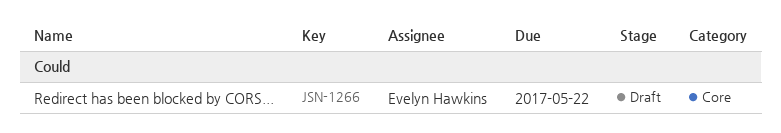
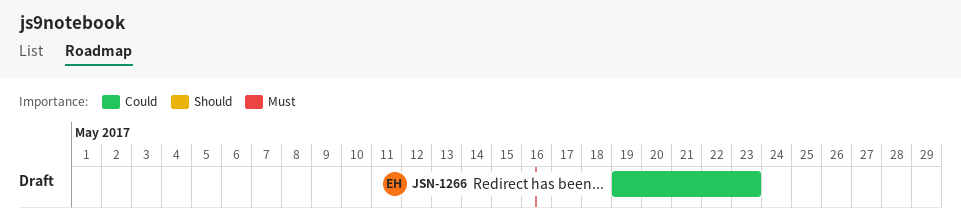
JSN-1266, due: May 22 -> May 23

